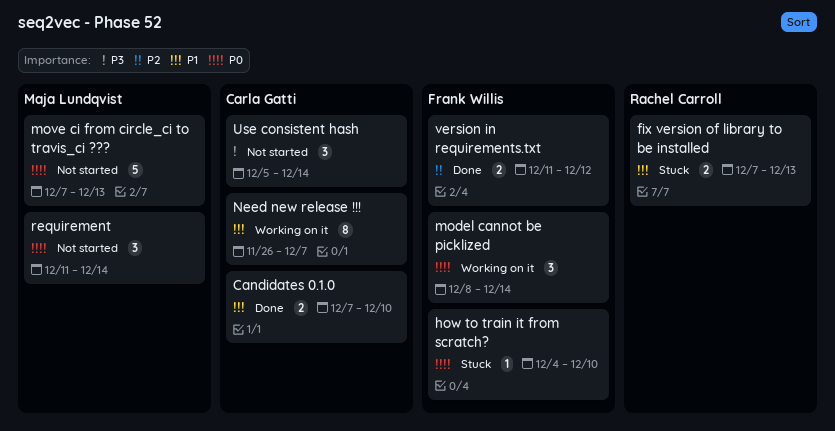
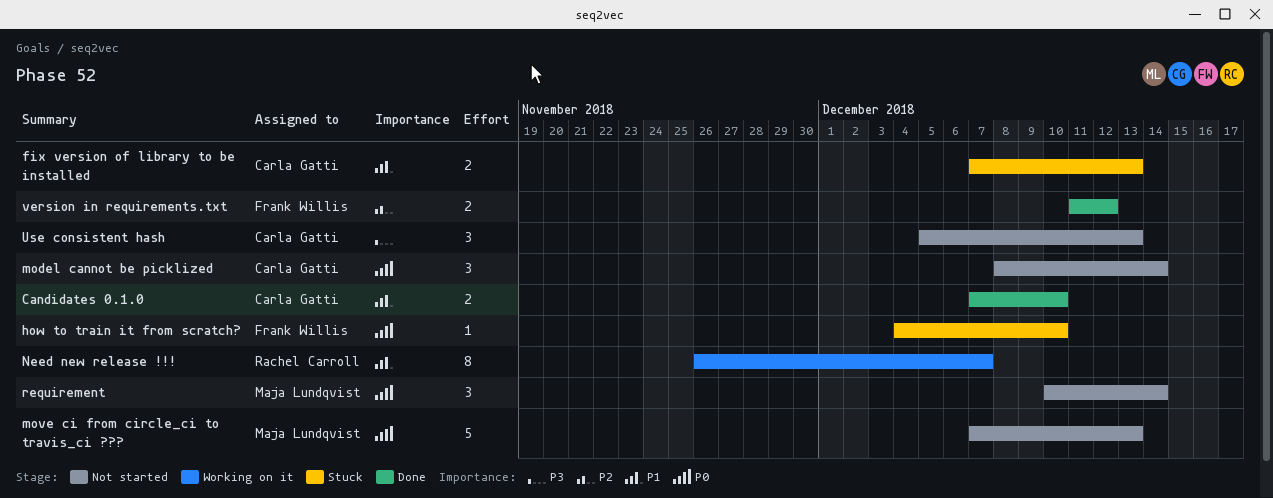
fix version of library to be installed, owner: Rachel Carroll -> Carla Gatti
model cannot be picklized, status: Working on it -> Not started
model cannot be picklized, owner: Frank Willis -> Carla Gatti
Need new release !!!, owner: Carla Gatti -> Rachel Carroll
requirement, start: Dec 11 -> Dec 10
Use consistent hash, due: Dec 14 -> Dec 13

